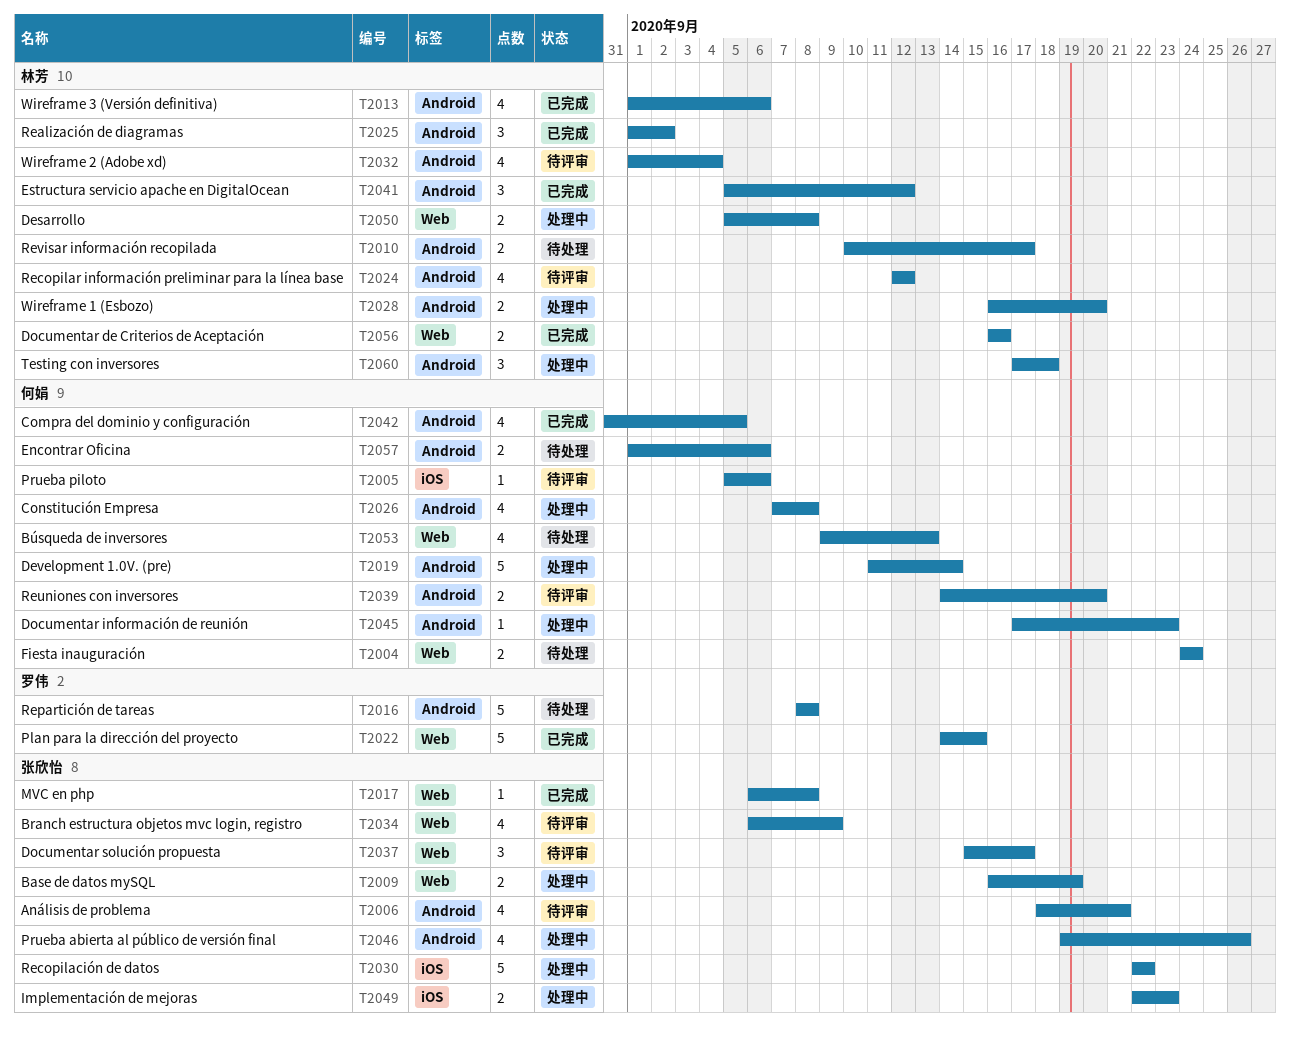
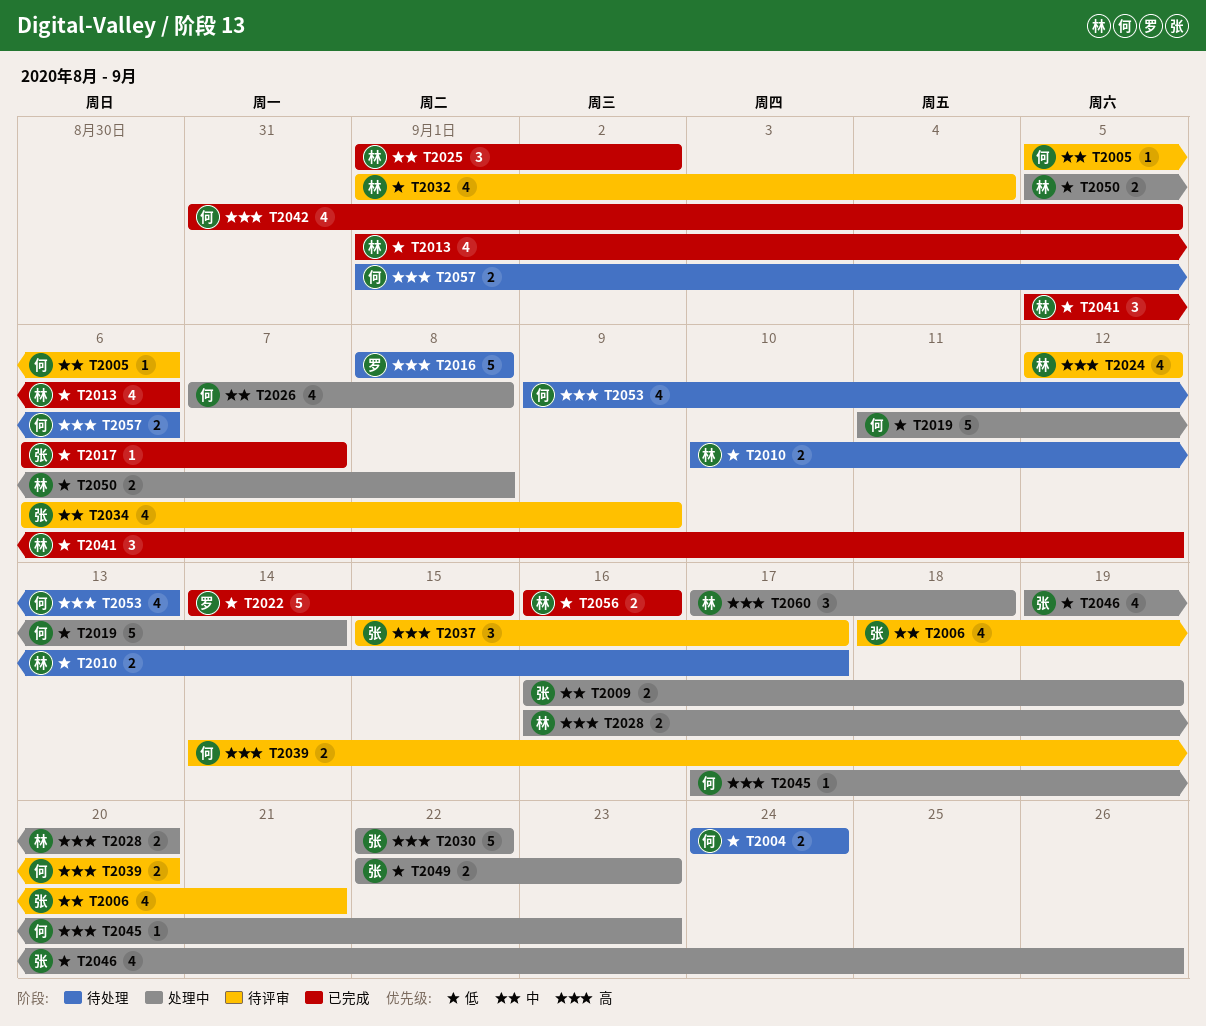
T2017, due: Sep 8 -> Sep 7

